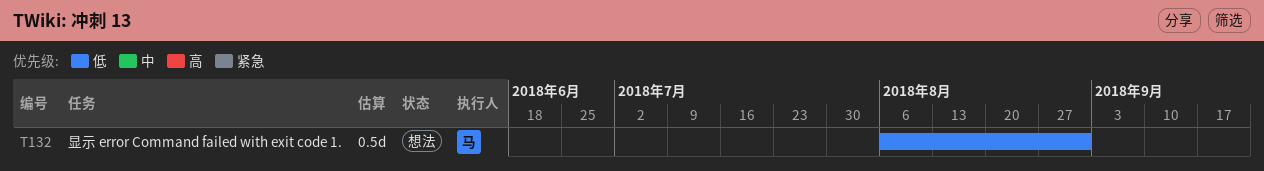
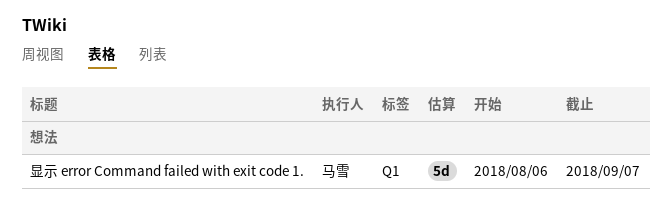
显示 error Command failed with exit code 1., estimate: 0.5d -> 5d
显示 error Command failed with exit code 1., due: Aug 31 -> Sep 7

